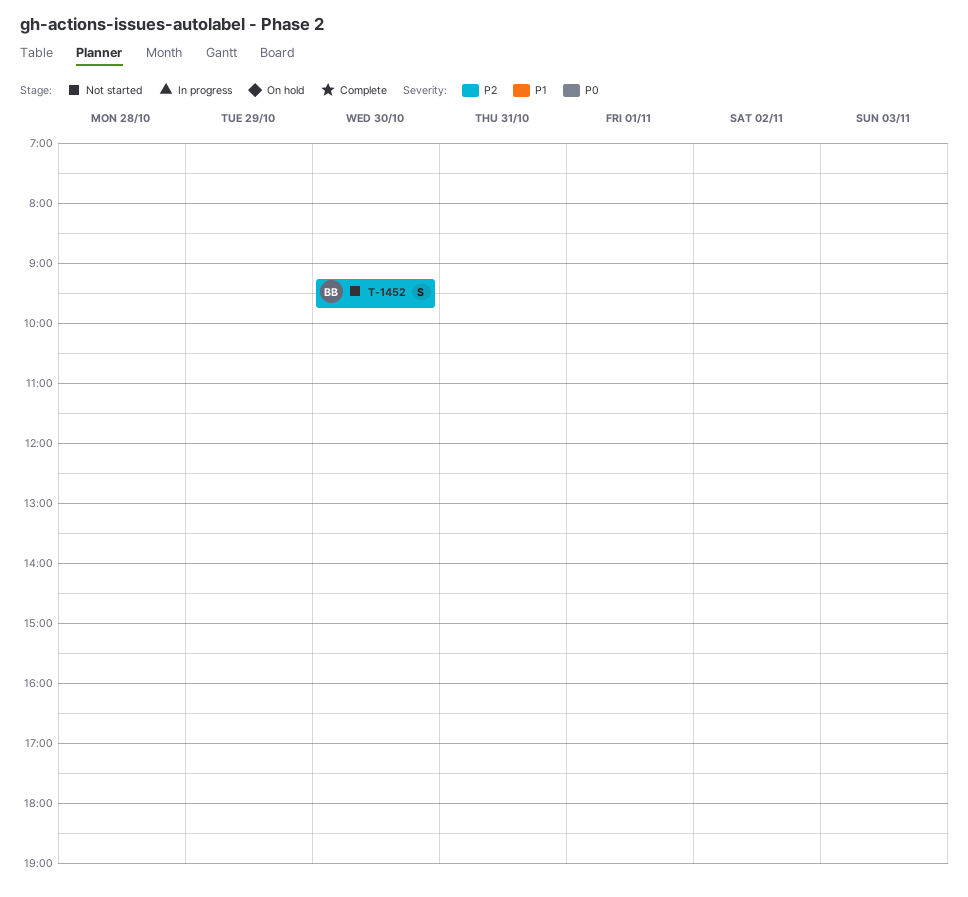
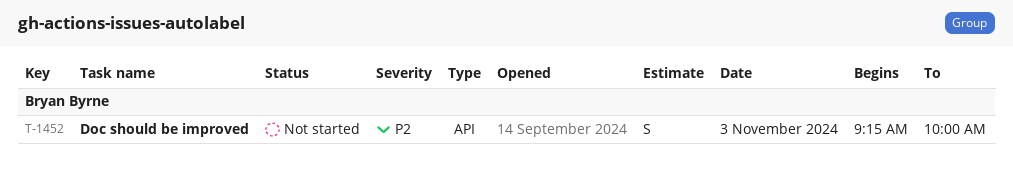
T-1452, day: Oct 30 -> Nov 3
T-1452, ends: 09:45 -> 10:00

